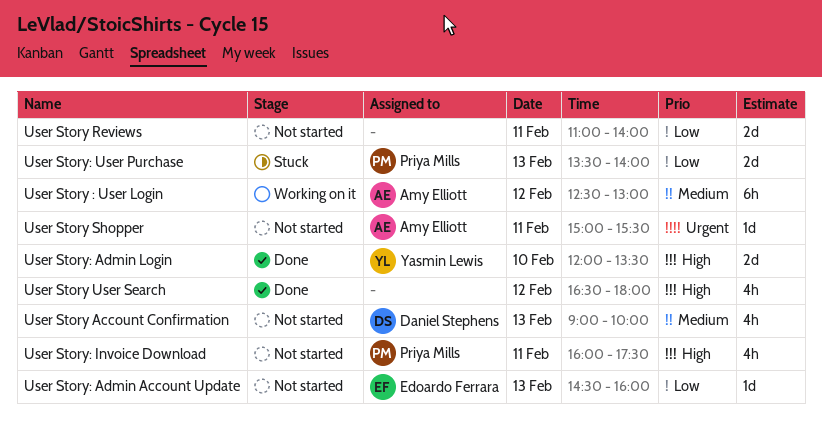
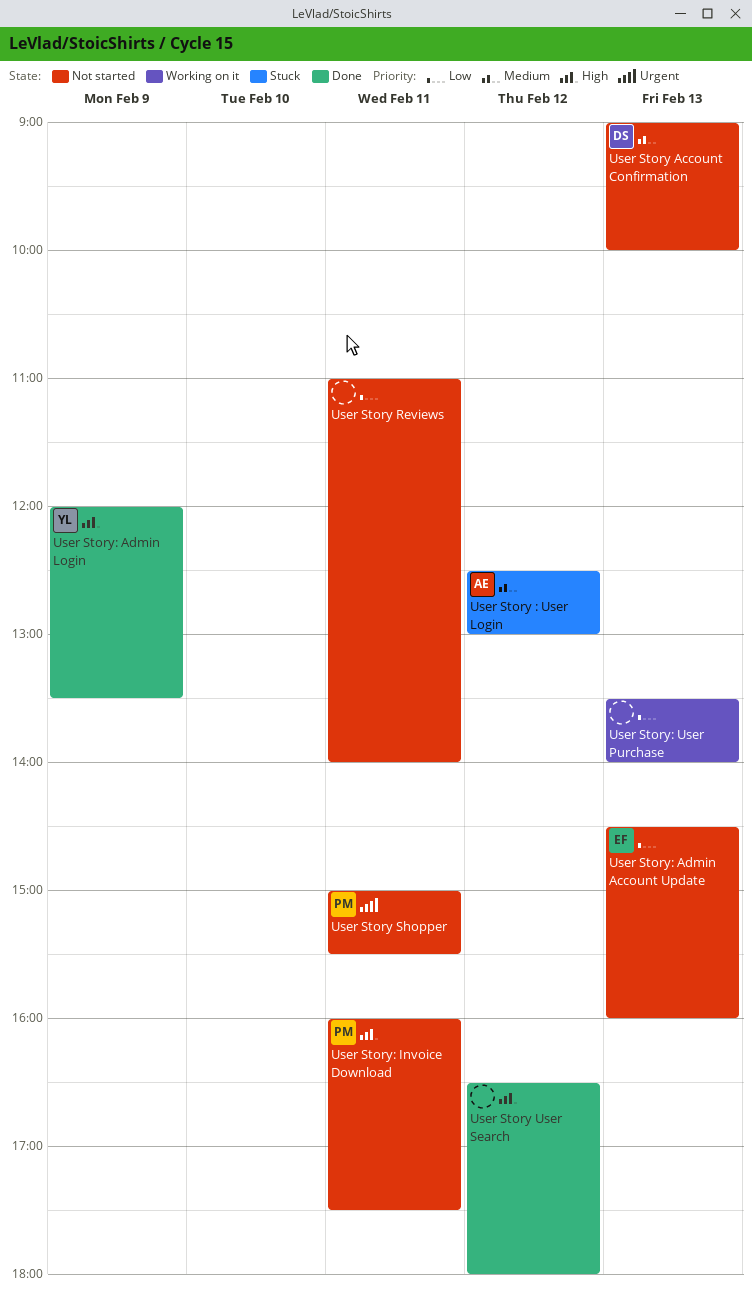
User Story : User Login, status: Working on it -> Stuck
User Story Shopper, owner: Amy Elliott -> Priya Mills
User Story: Admin Login, day: Feb 10 -> Feb 9
User Story: User Purchase, status: Stuck -> Working on it
User Story: User Purchase, owner: Priya Mills -> none

